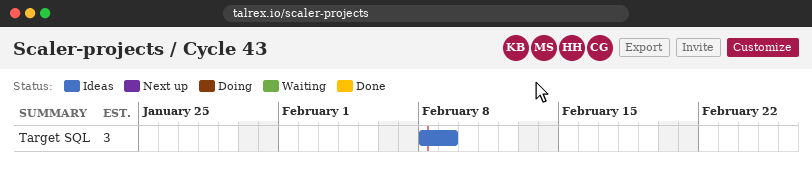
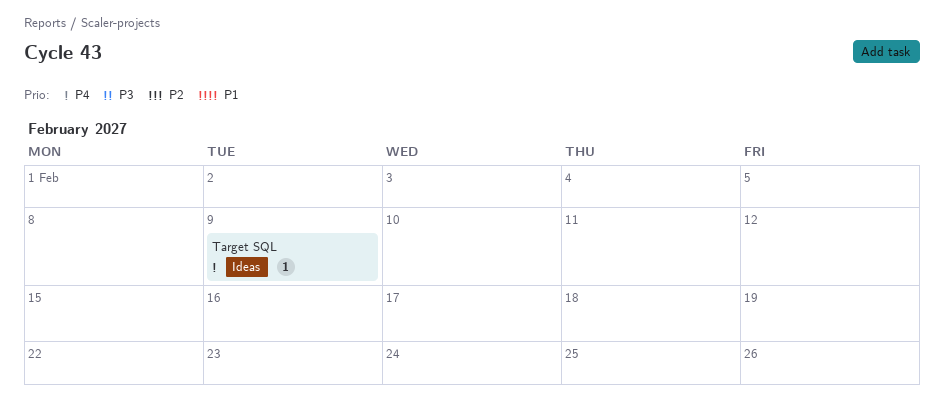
Target SQL, estimate: 3 -> 1

